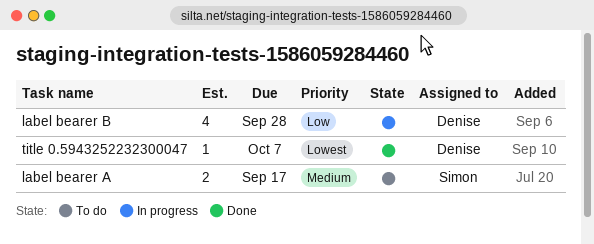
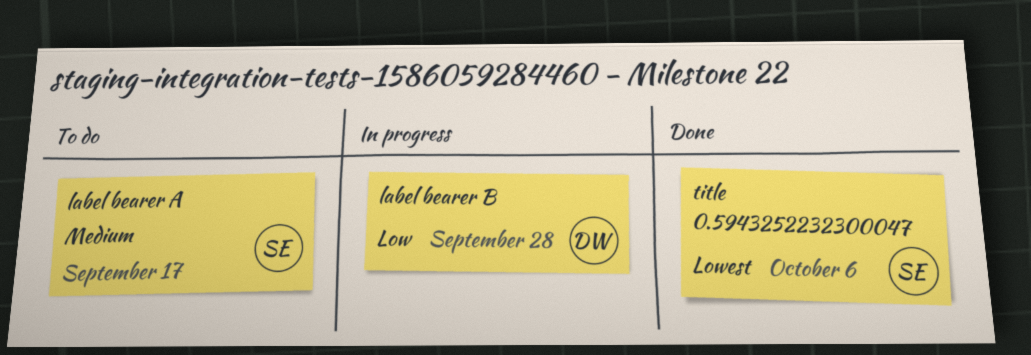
title 0.5943252232300047, owner: Denise -> Simon
title 0.5943252232300047, due: Oct 7 -> Oct 6

